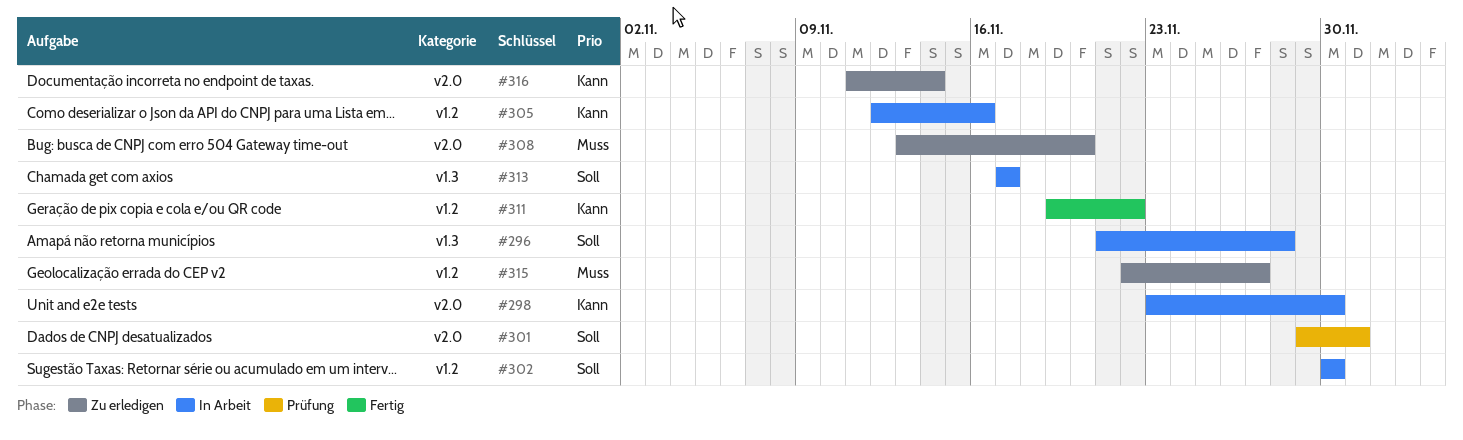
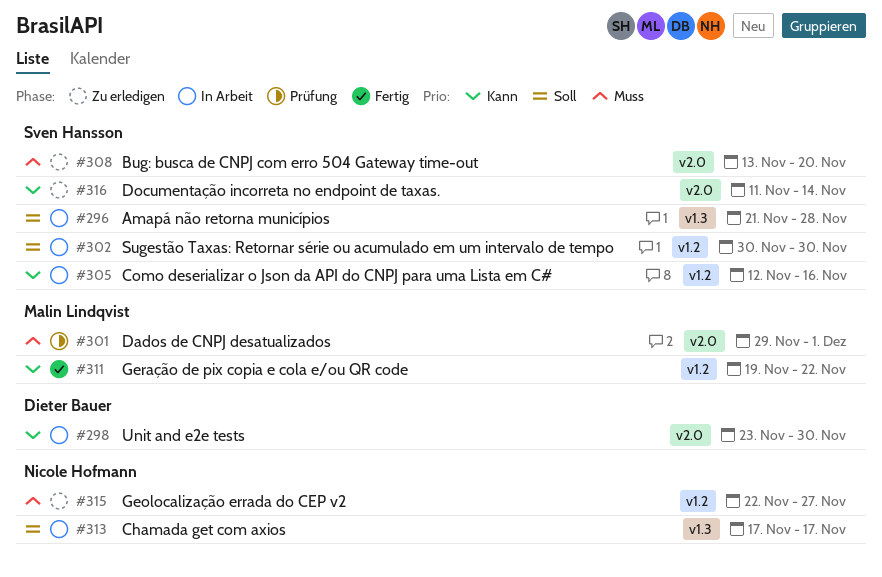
#301, priority: Soll -> Muss

